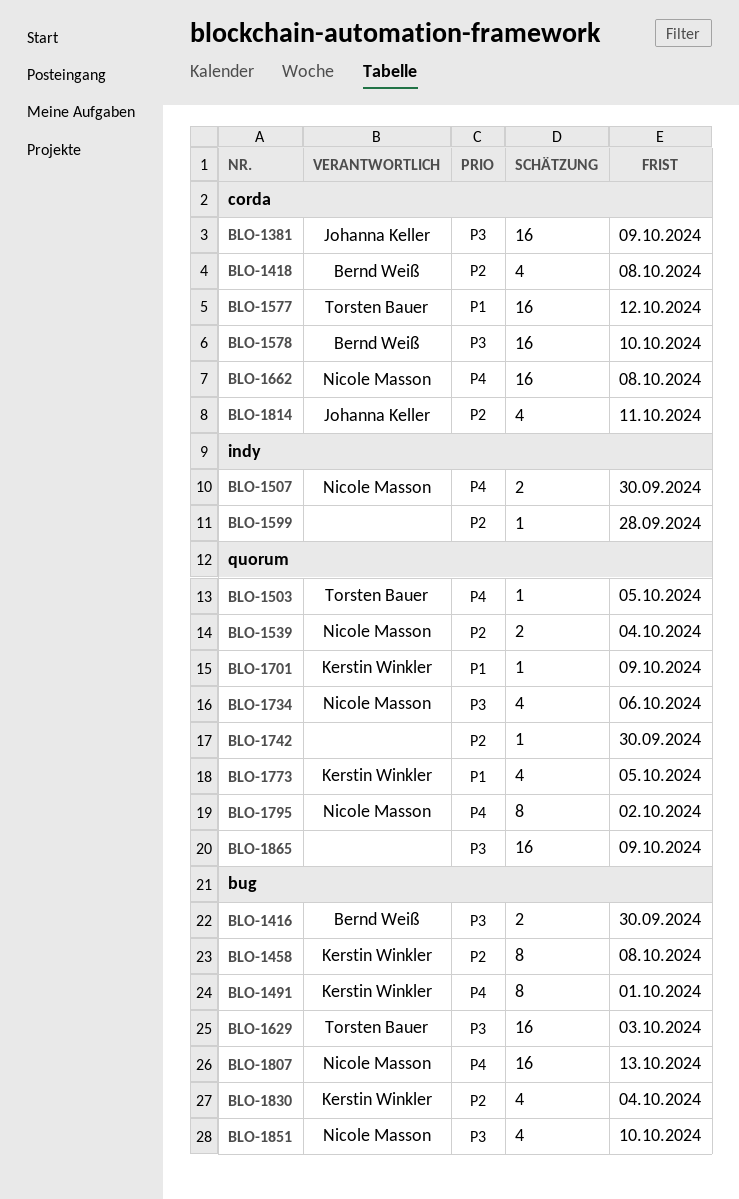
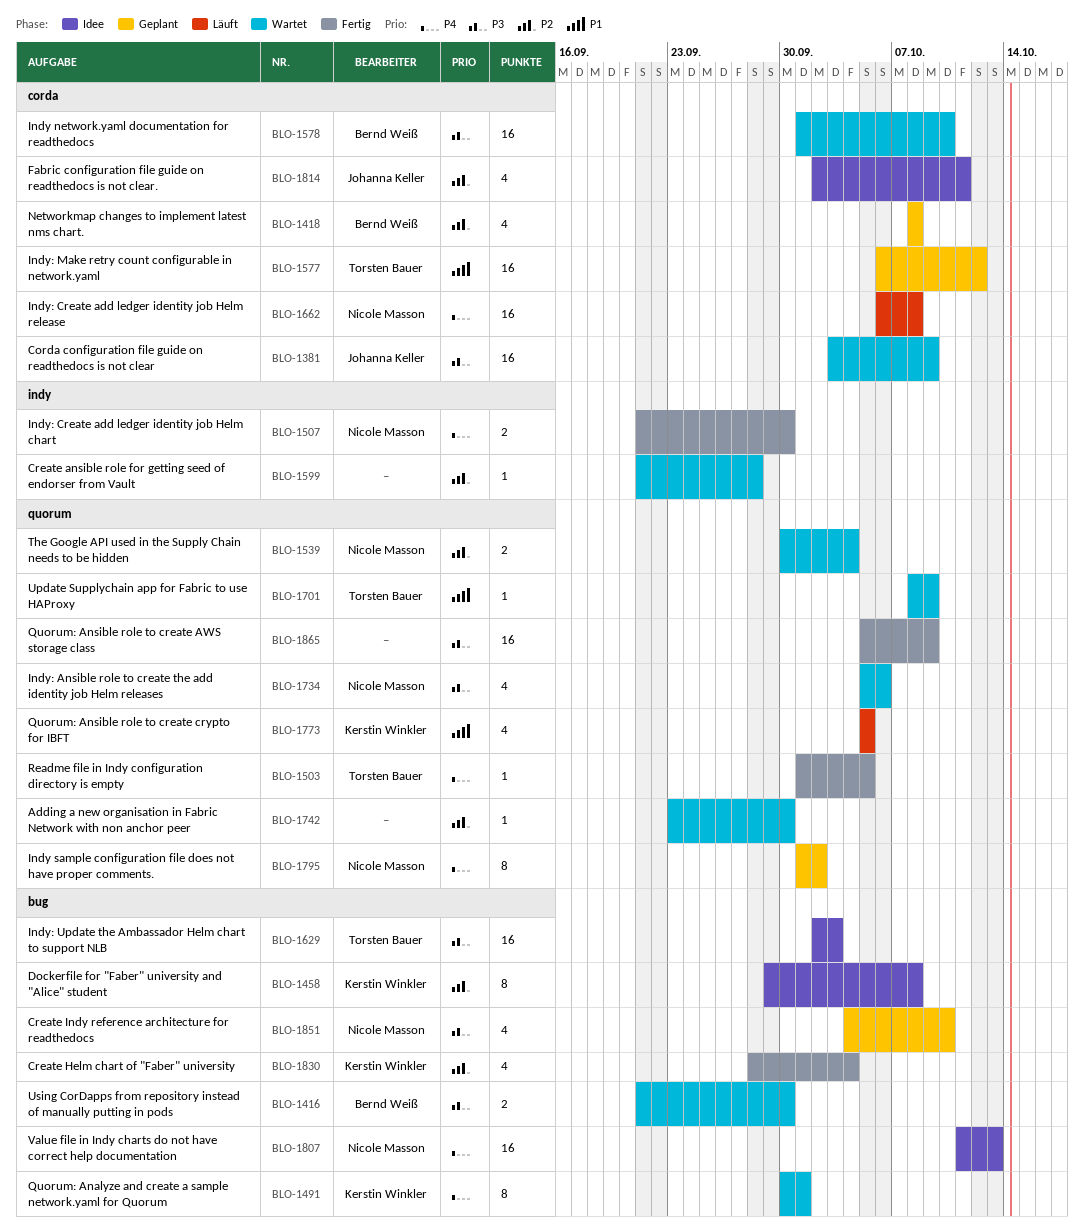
BLO-1701, owner: Kerstin Winkler -> Torsten Bauer

